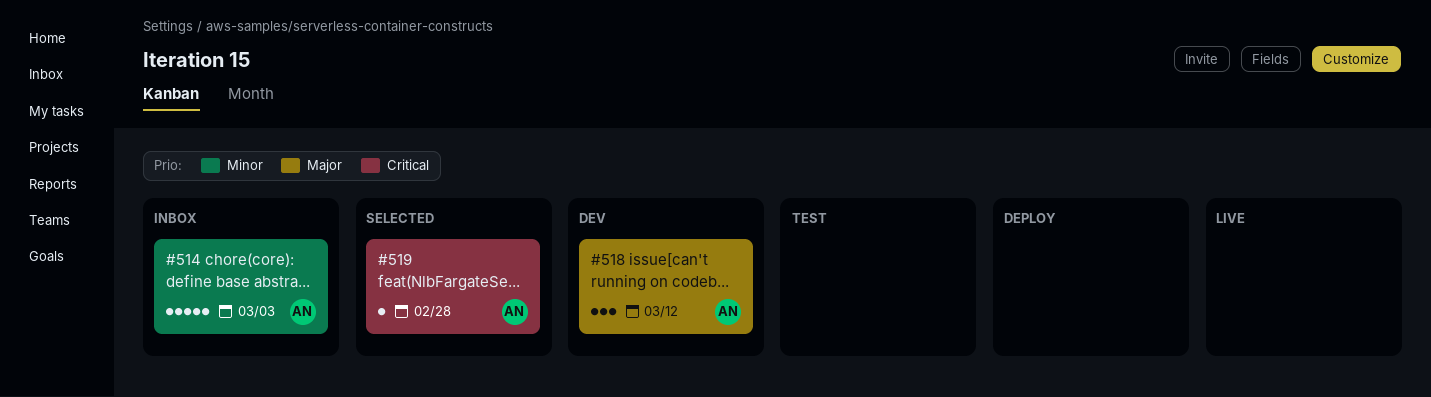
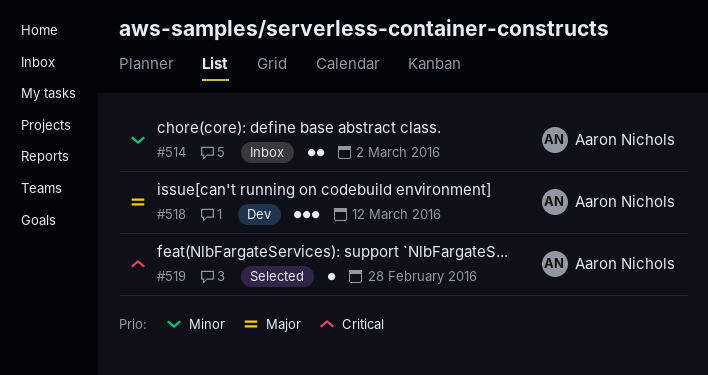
#514, estimate: 5 -> 2
#514, due: Mar 3 -> Mar 2

